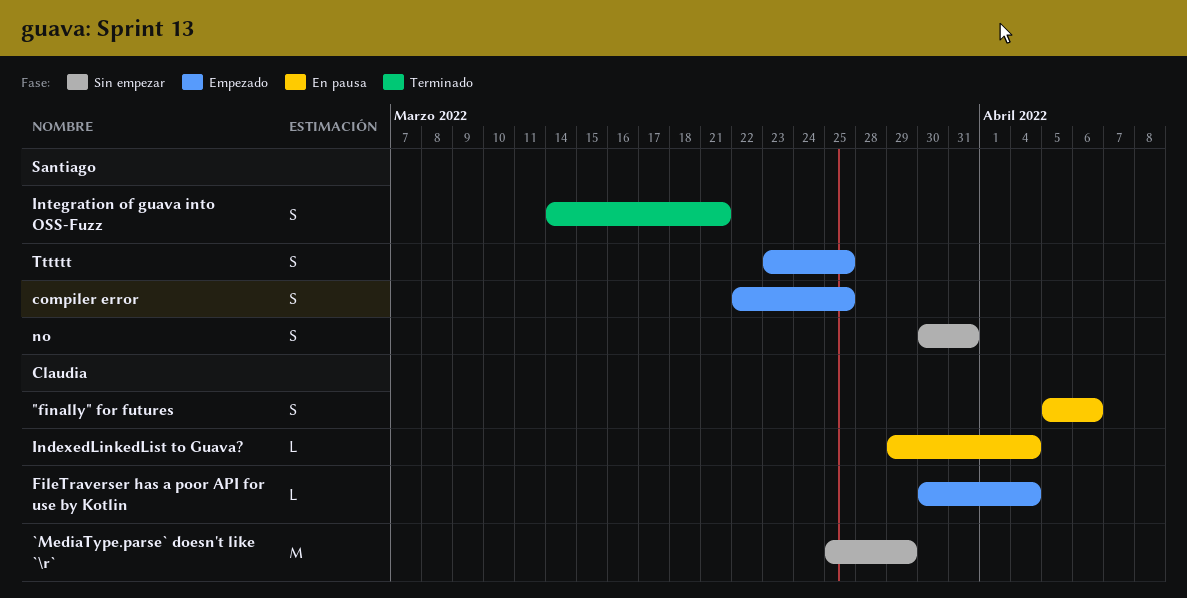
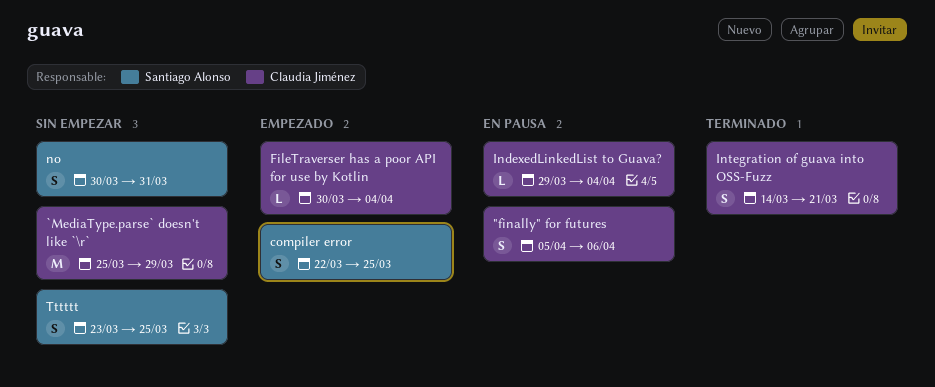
Integration of guava into OSS-Fuzz, owner: Santiago Alonso -> Claudia Jiménez
Tttttt, status: Empezado -> Sin empezar

